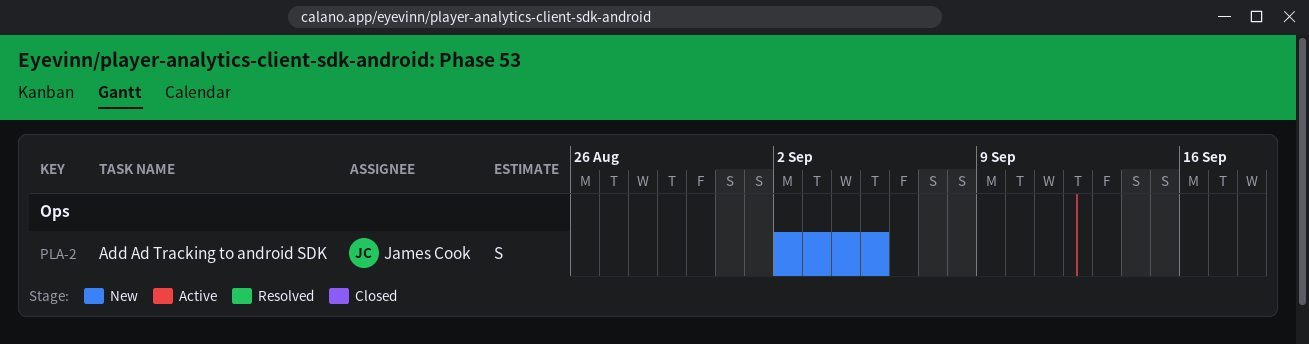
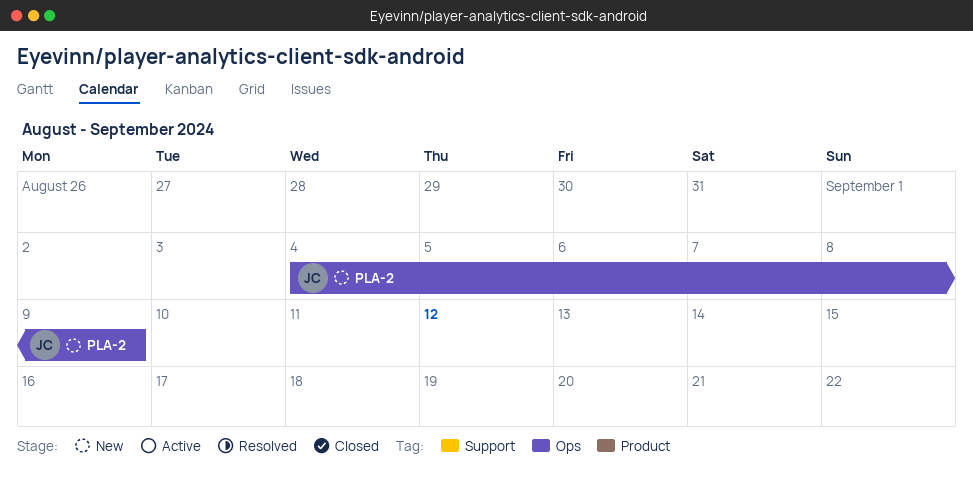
PLA-2, start: Sep 2 -> Sep 4
PLA-2, due: Sep 5 -> Sep 9

